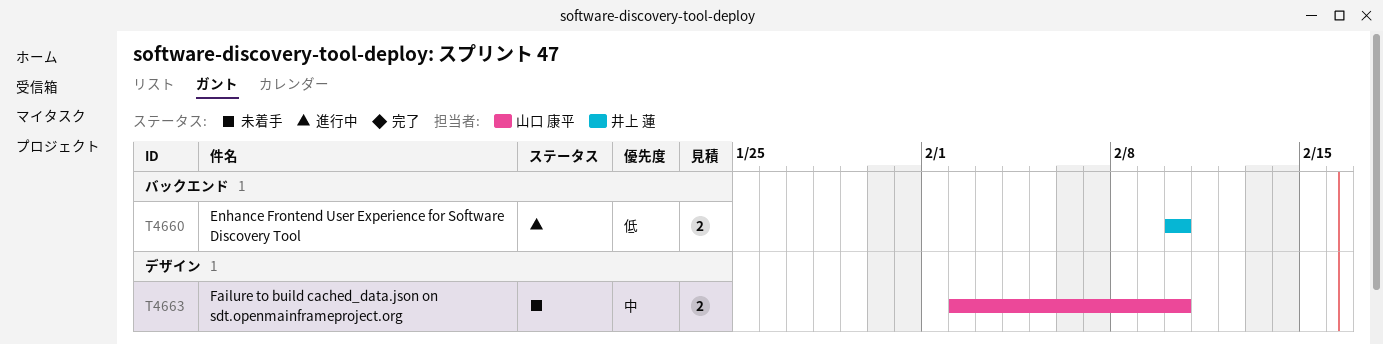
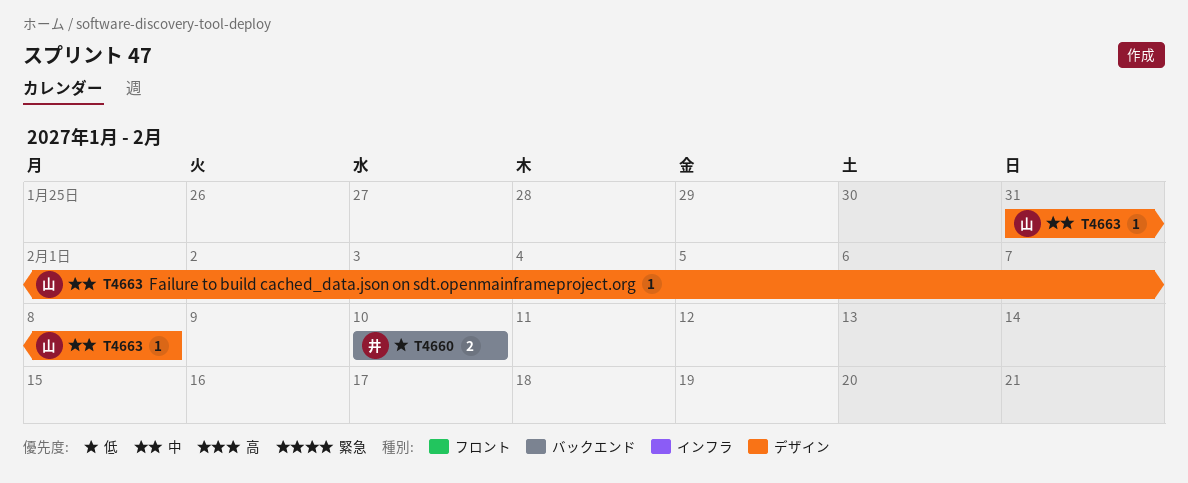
T4663, estimate: 2 -> 1
T4663, start: Feb 2 -> Jan 31
T4663, due: Feb 10 -> Feb 8

